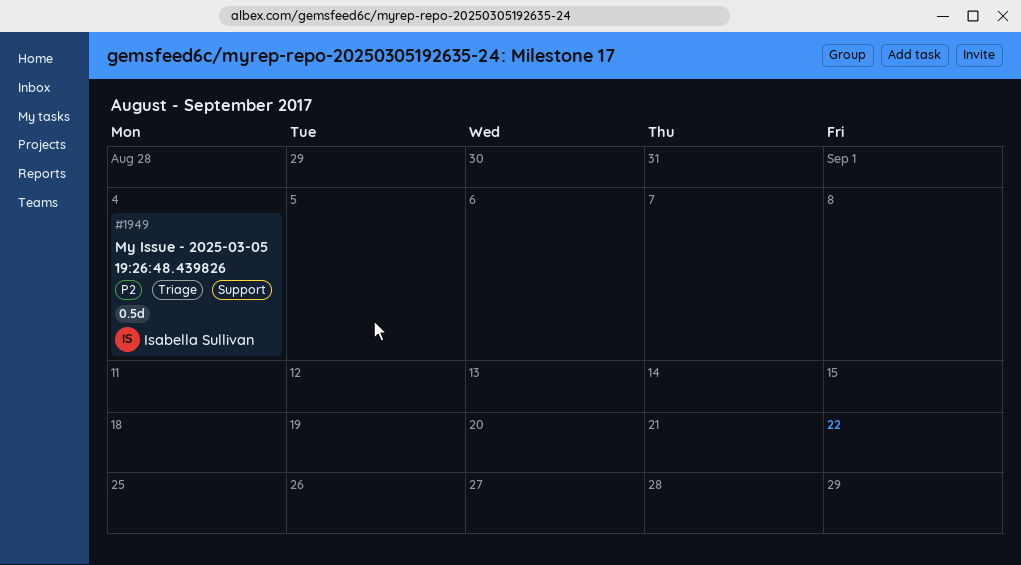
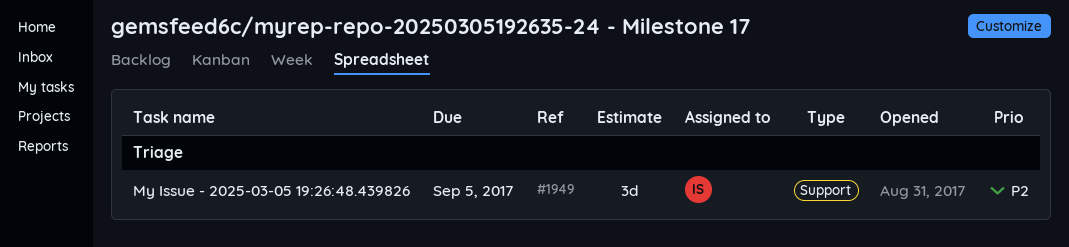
#1949, estimate: 0.5d -> 3d
#1949, due: Sep 4 -> Sep 5

